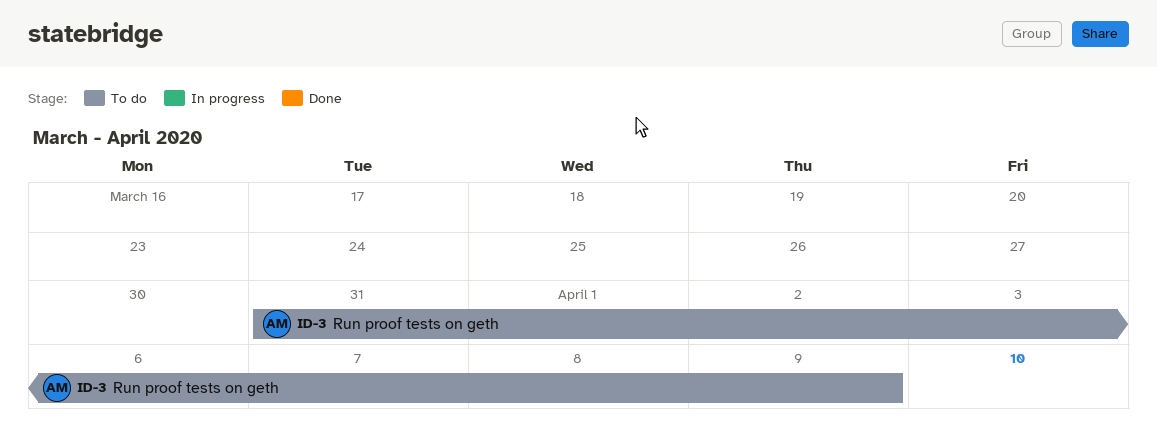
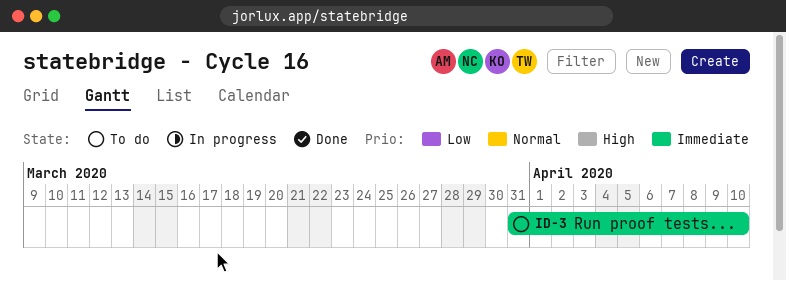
ID-3, due: Apr 9 -> Apr 10

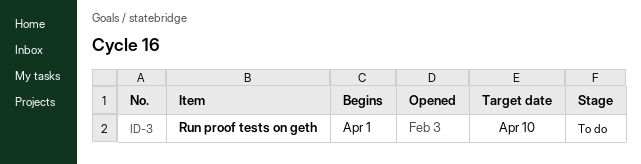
ID-3, start: Mar 31 -> Apr 1

